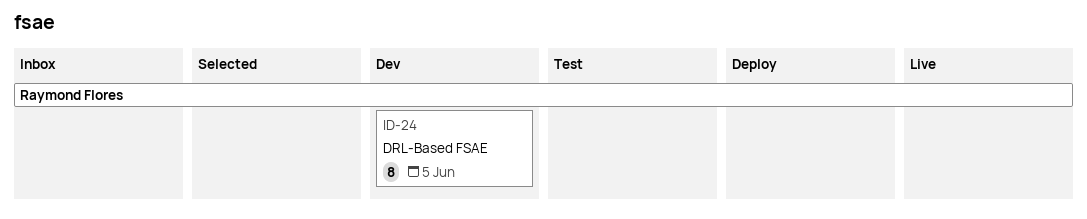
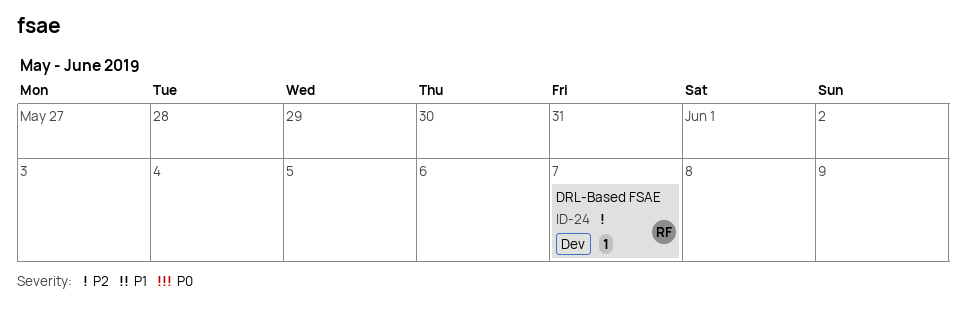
ID-24, estimate: 8 -> 1
ID-24, due: Jun 5 -> Jun 7

